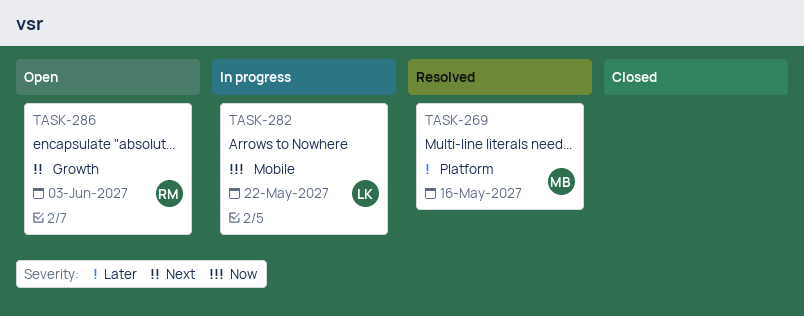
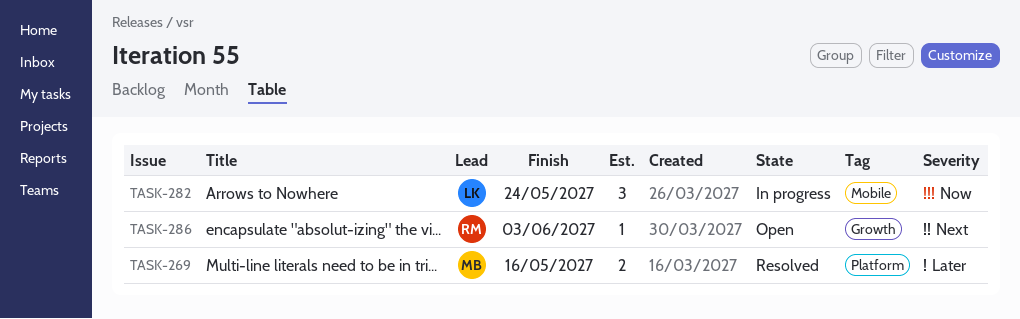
TASK-282, due: May 22 -> May 24

